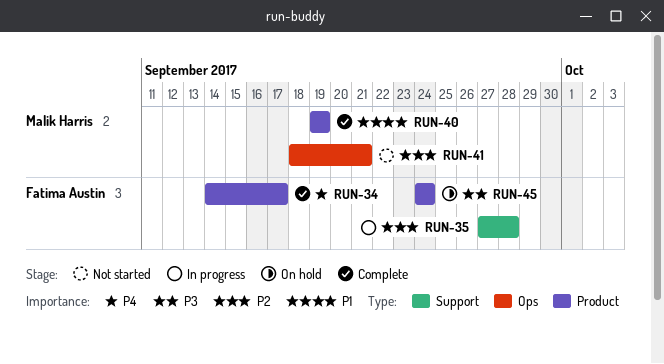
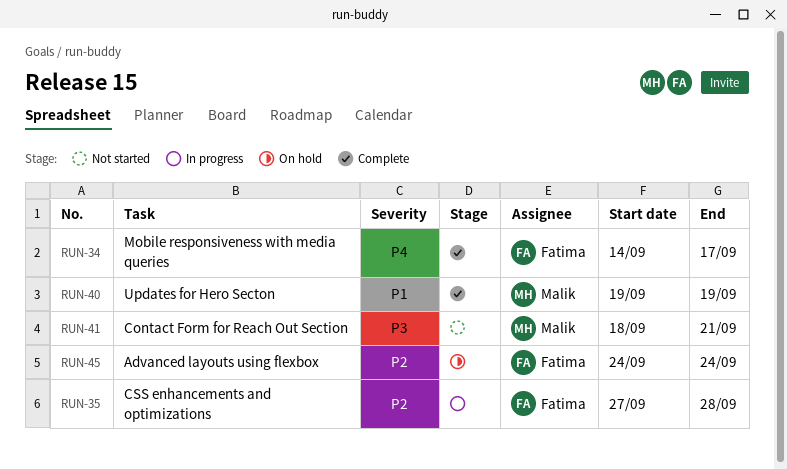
RUN-41, priority: P2 -> P3
RUN-45, priority: P3 -> P2

